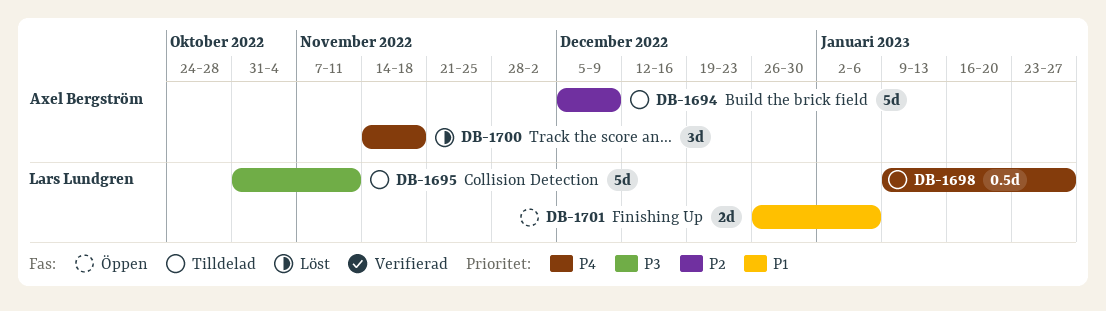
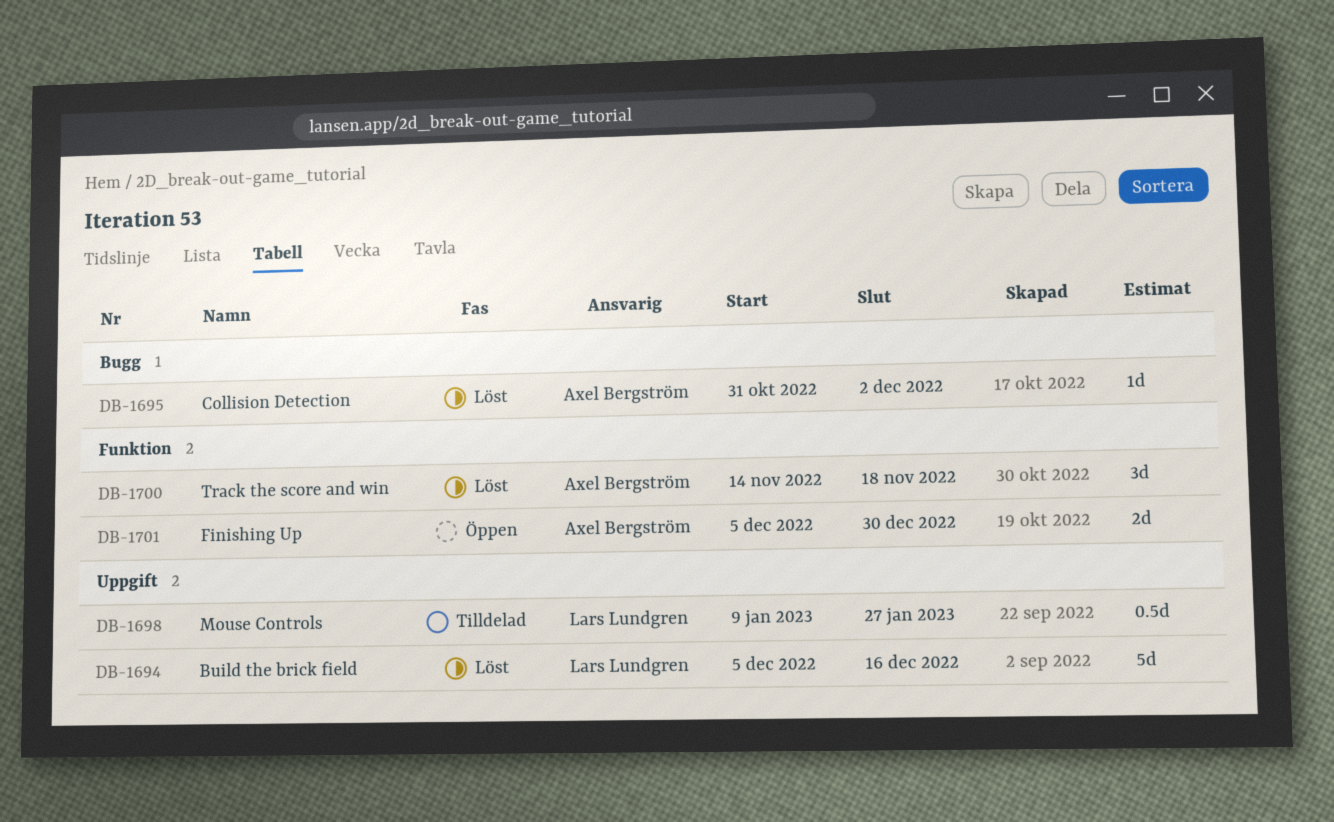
DB-1694, status: Tilldelad -> Löst
DB-1694, owner: Axel Bergström -> Lars Lundgren
DB-1694, due: Dec 9 -> Dec 16
DB-1695, status: Tilldelad -> Löst
DB-1695, owner: Lars Lundgren -> Axel Bergström
DB-1695, estimate: 5d -> 1d
DB-1695, due: Nov 11 -> Dec 2
DB-1701, owner: Lars Lundgren -> Axel Bergström
DB-1701, start: Dec 26 -> Dec 5
DB-1701, due: Jan 6 -> Dec 30

